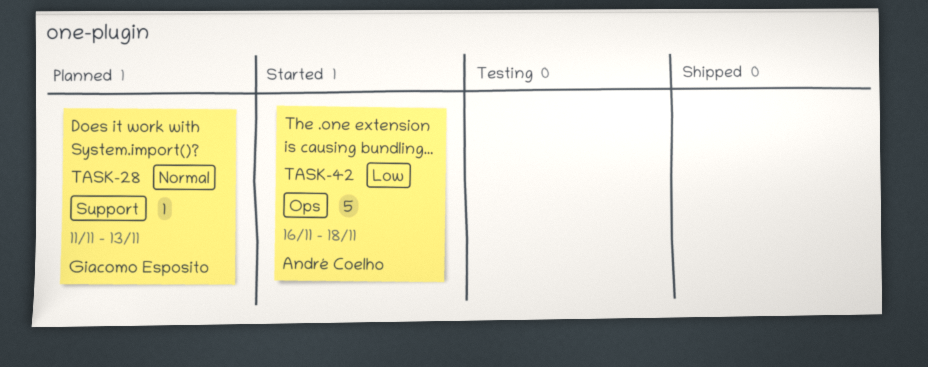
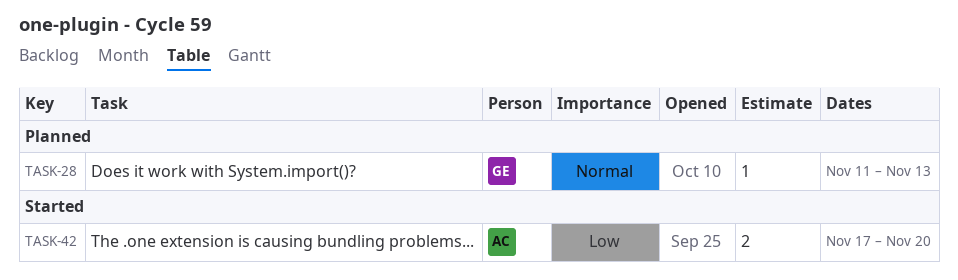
TASK-42, estimate: 5 -> 2
TASK-42, start: Nov 16 -> Nov 17
TASK-42, due: Nov 18 -> Nov 20

